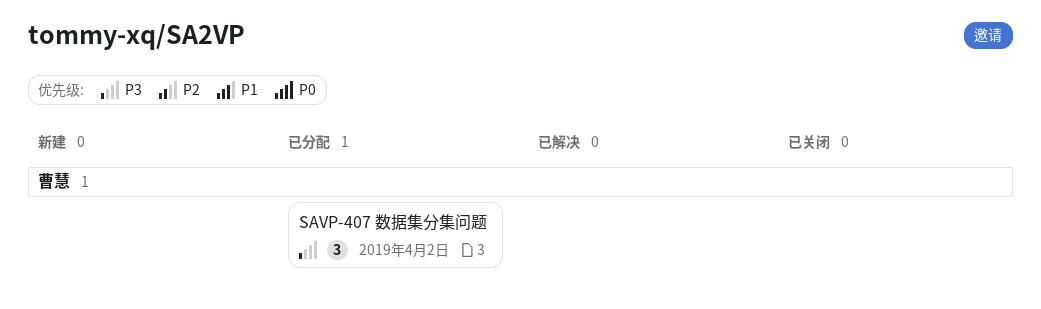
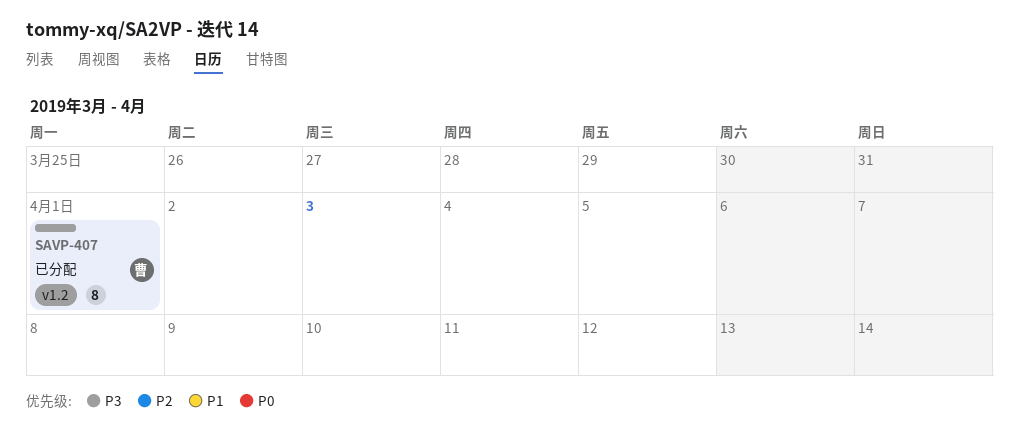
SAVP-407, estimate: 3 -> 8
SAVP-407, due: Apr 2 -> Apr 1

